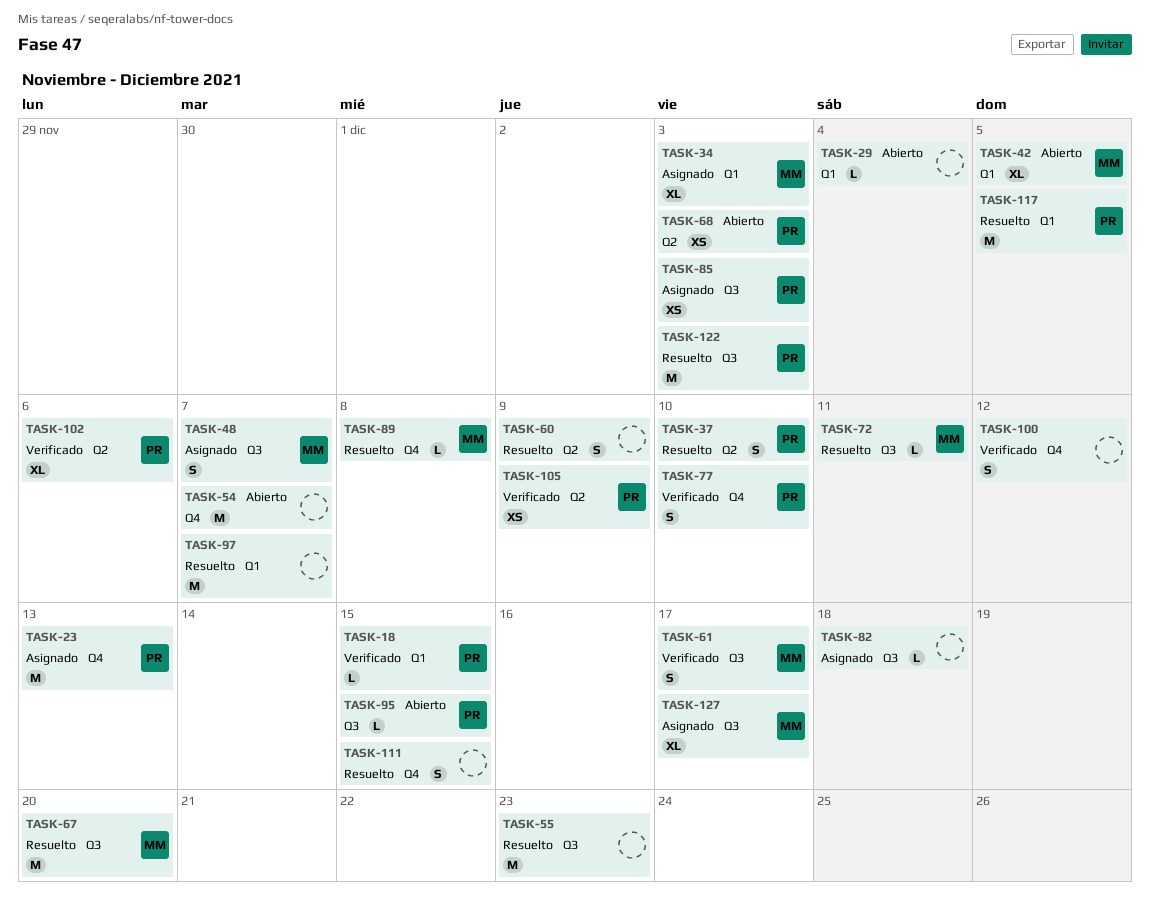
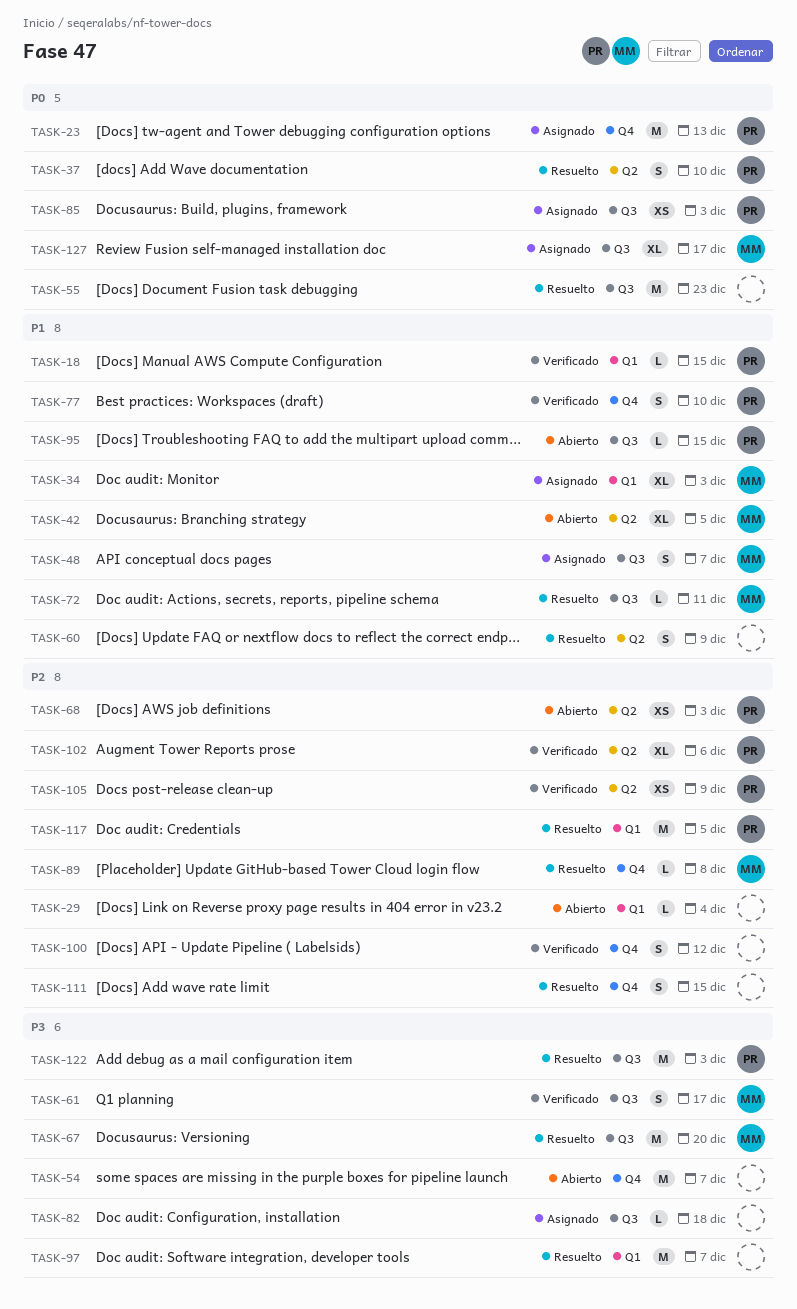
TASK-42, label: Q1 -> Q2

